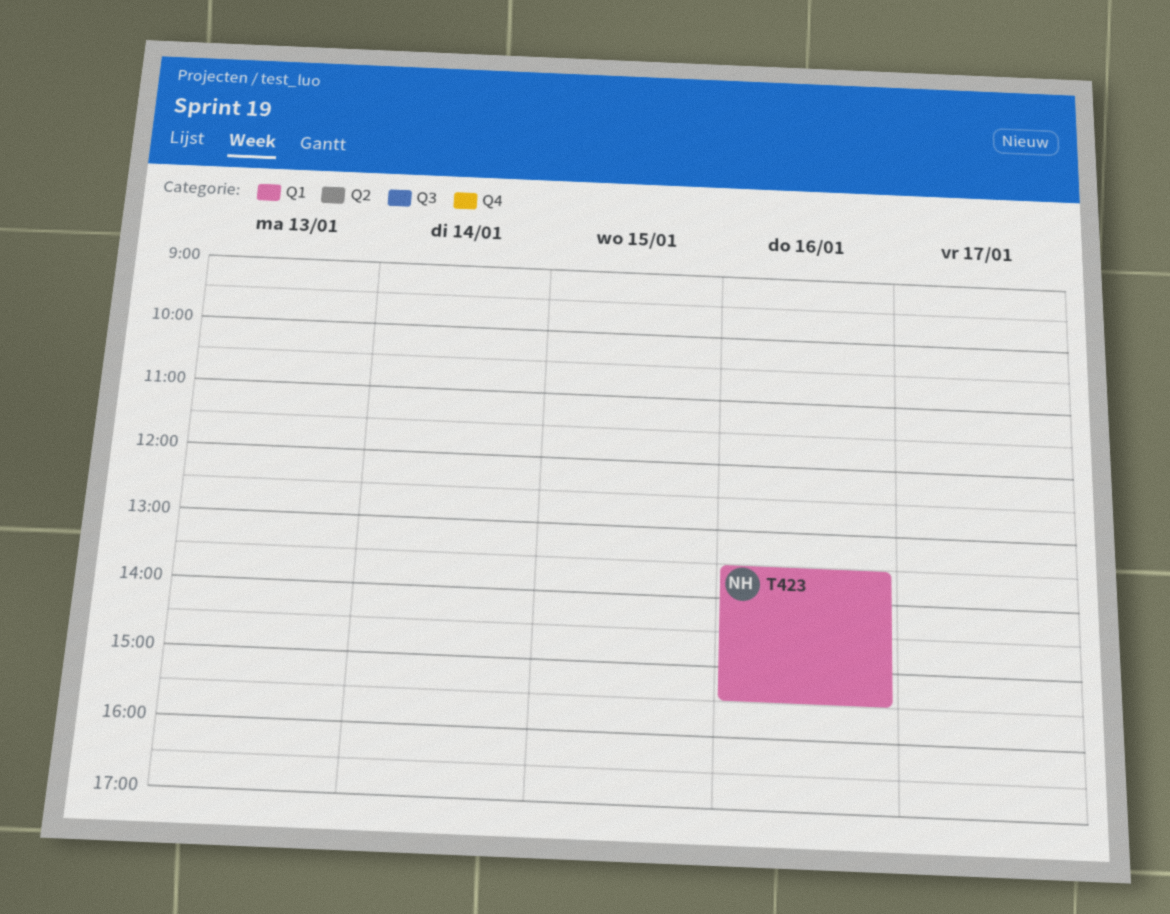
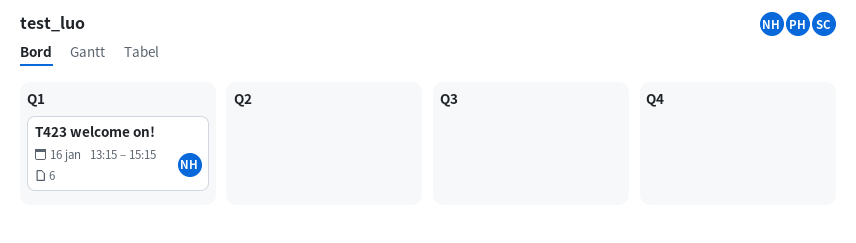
T423, begins: 13:30 -> 13:15
T423, ends: 15:30 -> 15:15

